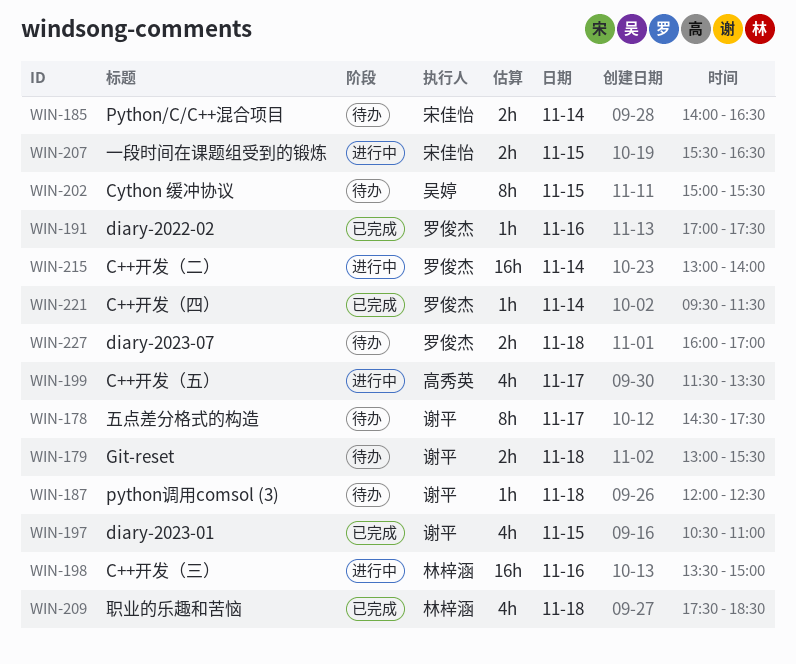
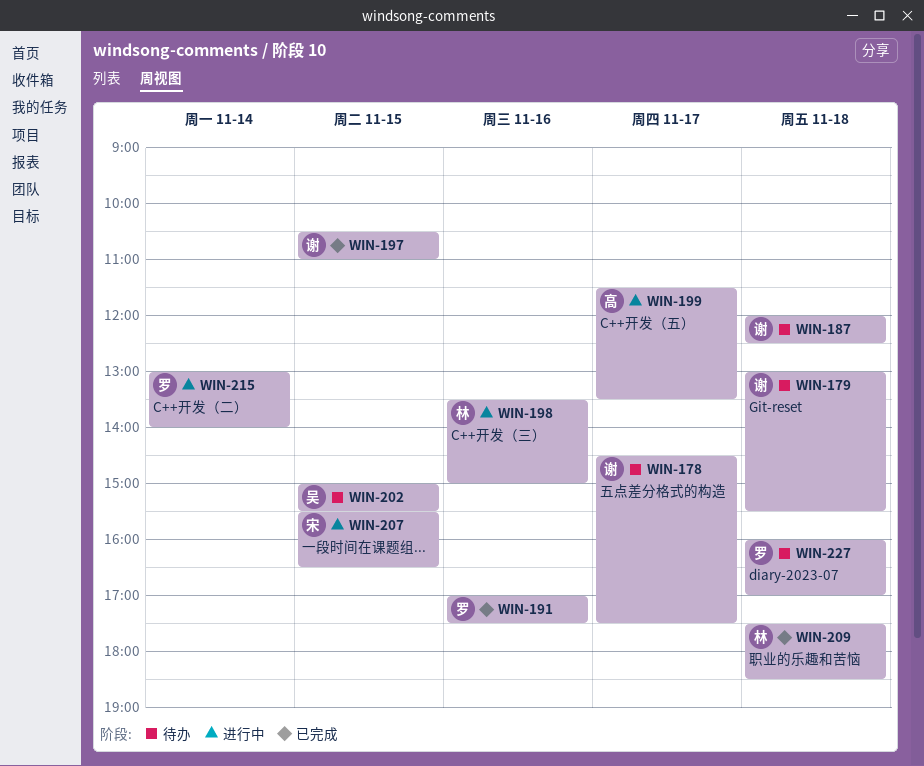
WIN-185: present -> none
WIN-221: present -> none

